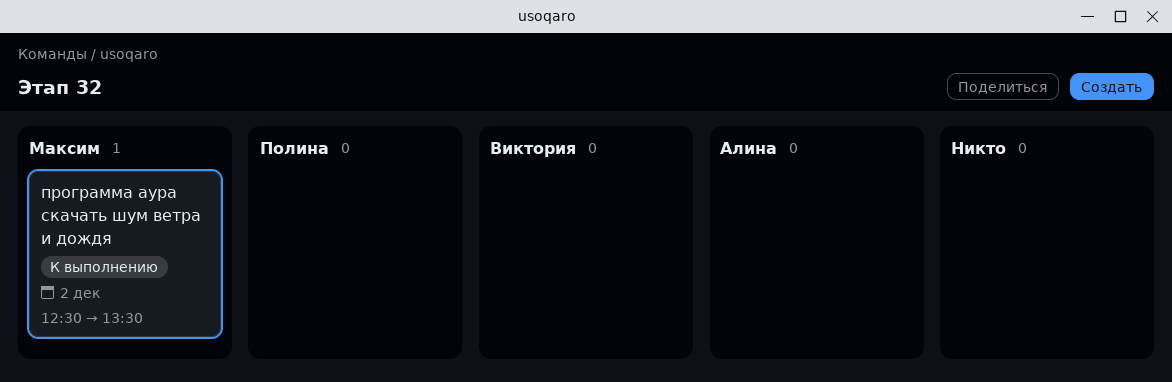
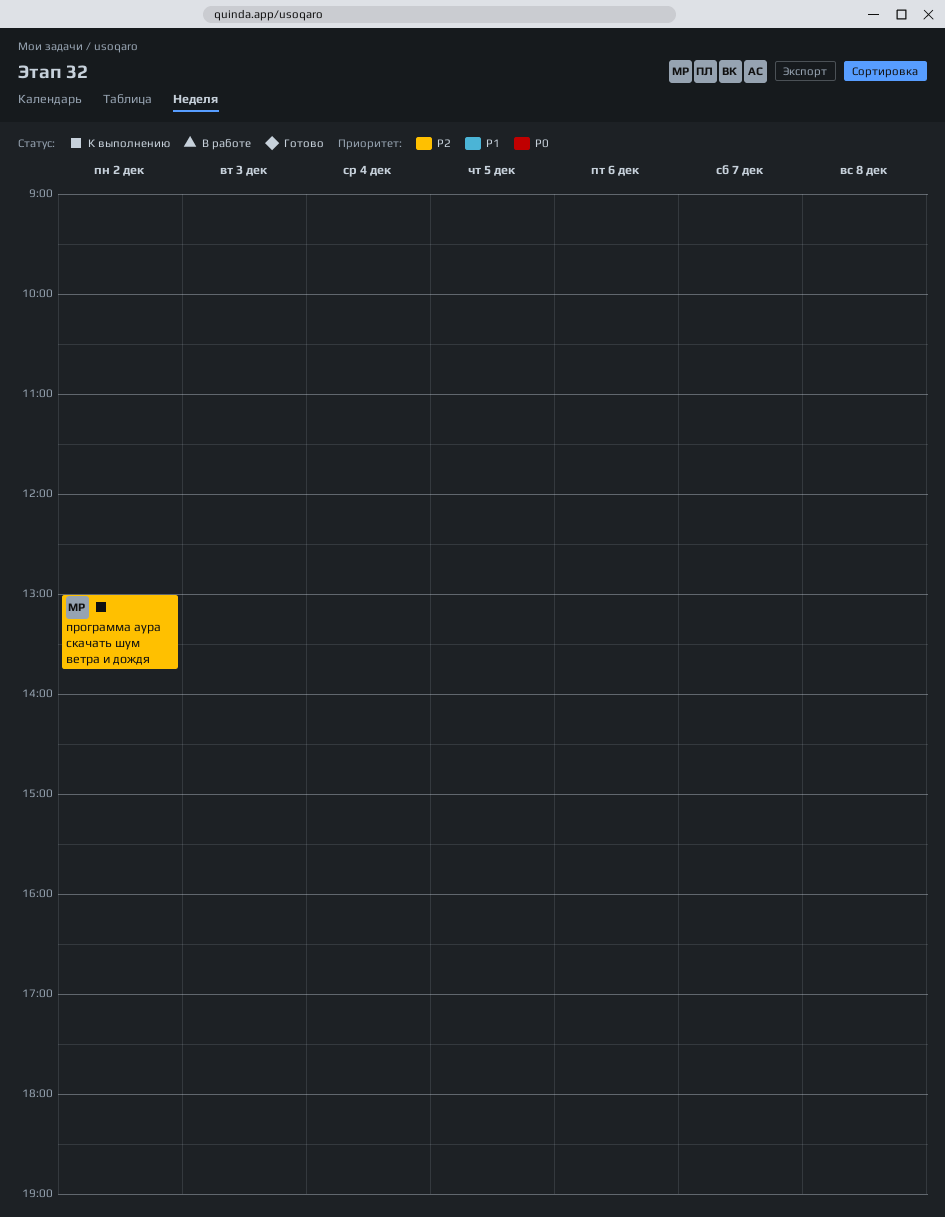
программа аура скачать шум ветра и дождя, begins: 12:30 -> 13:00
программа аура скачать шум ветра и дождя, ends: 13:30 -> 13:45

